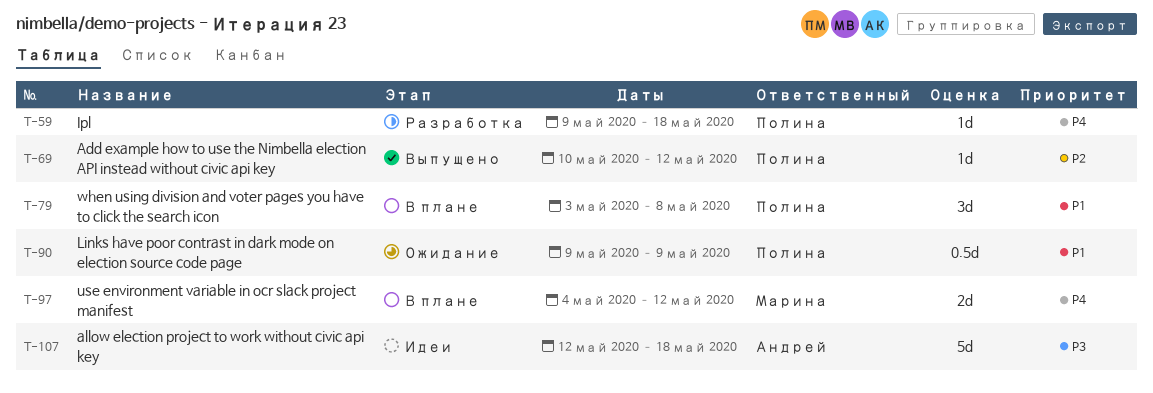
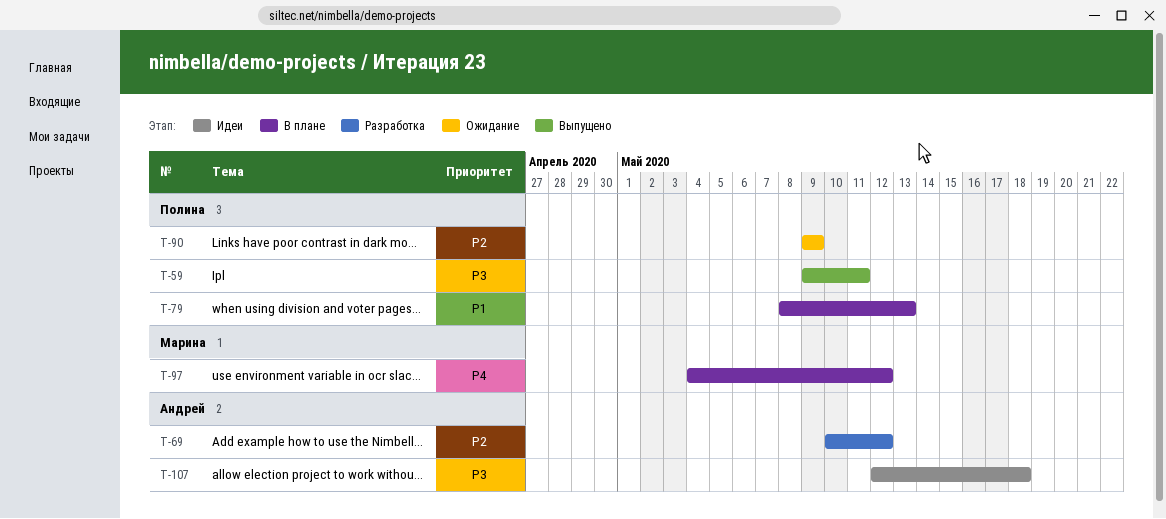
T-59, status: Разработка -> Выпущено
T-59, priority: P4 -> P3
T-59, due: May 18 -> May 11
T-69, status: Выпущено -> Разработка
T-69, owner: Полина -> Андрей
T-79, start: May 3 -> May 8
T-79, due: May 8 -> May 13
T-90, priority: P1 -> P2

